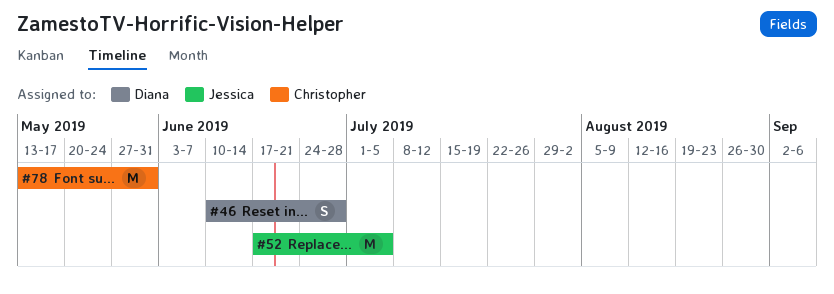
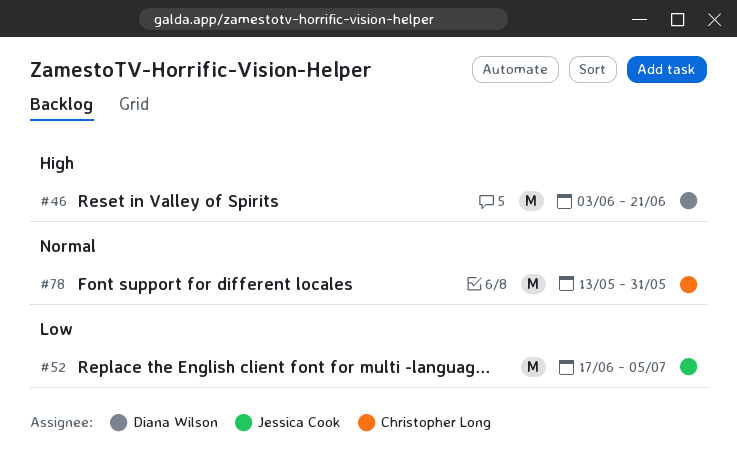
#46, estimate: S -> M
#46, start: Jun 10 -> Jun 3
#46, due: Jun 28 -> Jun 21

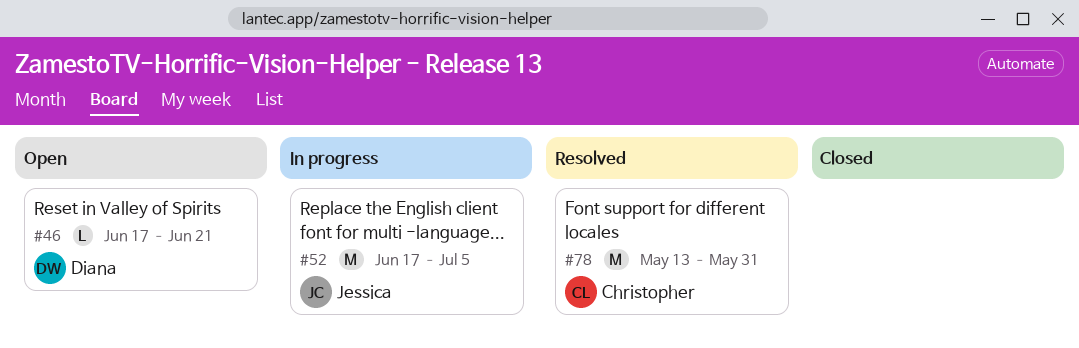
#46, estimate: M -> L
#46, start: Jun 3 -> Jun 17

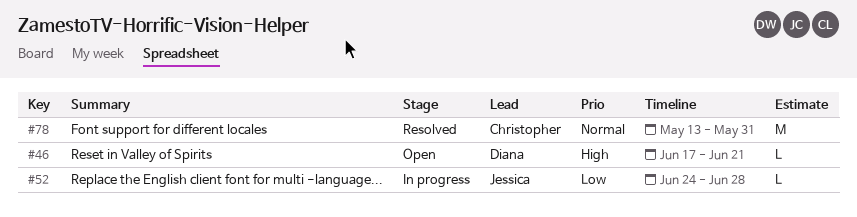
#52, estimate: M -> L
#52, start: Jun 17 -> Jun 24
#52, due: Jul 5 -> Jun 28

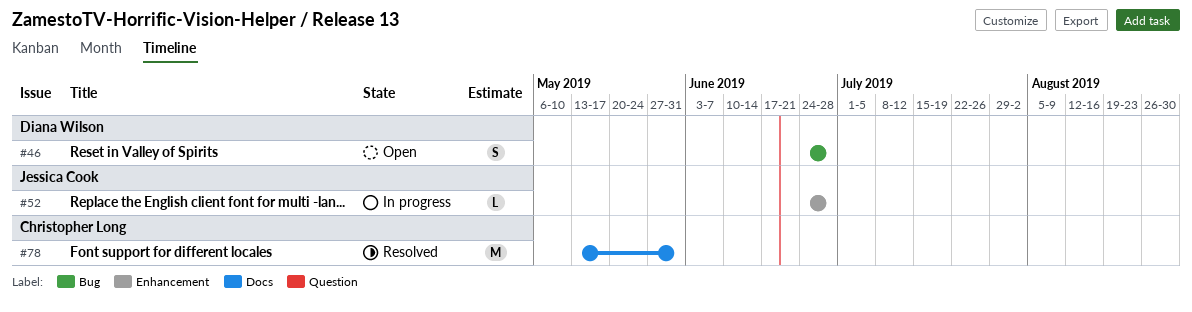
#46, estimate: L -> S
#46, start: Jun 17 -> Jun 24
#46, due: Jun 21 -> Jun 28

